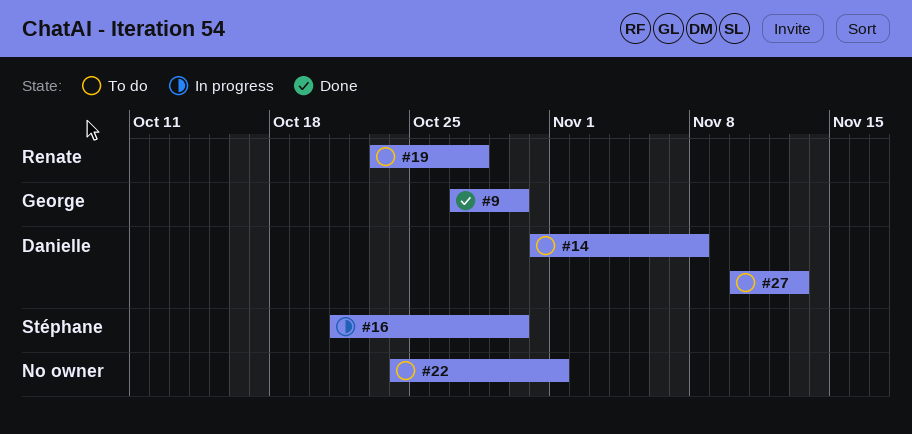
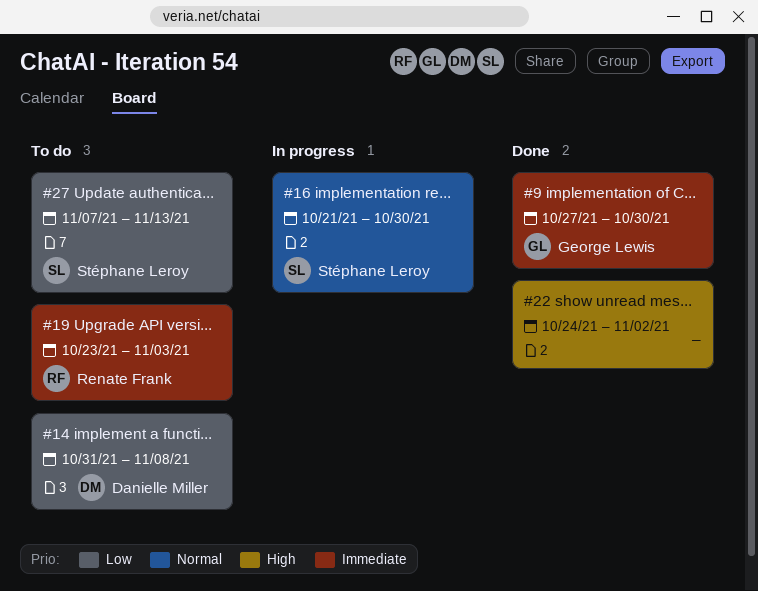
#19, due: Oct 28 -> Nov 3
#22, status: To do -> Done
#22, due: Nov 1 -> Nov 2
#27, owner: Danielle Miller -> Stéphane Leroy
#27, start: Nov 10 -> Nov 7

